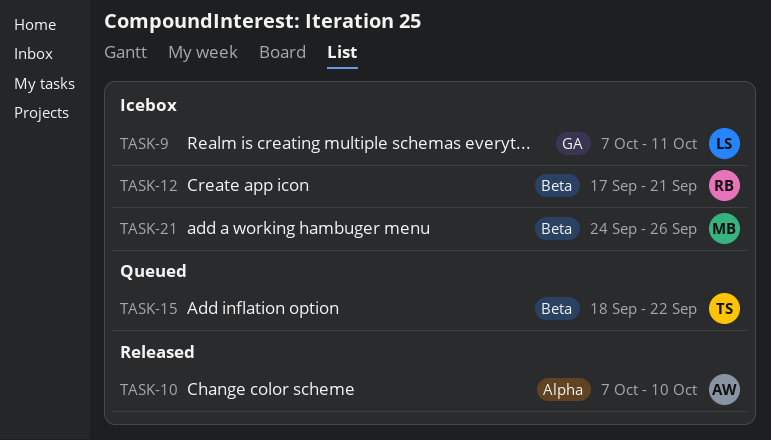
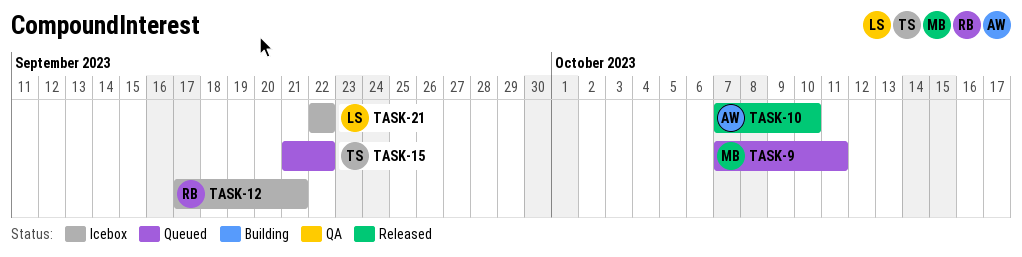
TASK-9, status: Icebox -> Queued
TASK-9, owner: LS -> MB
TASK-15, start: Sep 18 -> Sep 21
TASK-21, owner: MB -> LS
TASK-21, start: Sep 24 -> Sep 22
TASK-21, due: Sep 26 -> Sep 22

